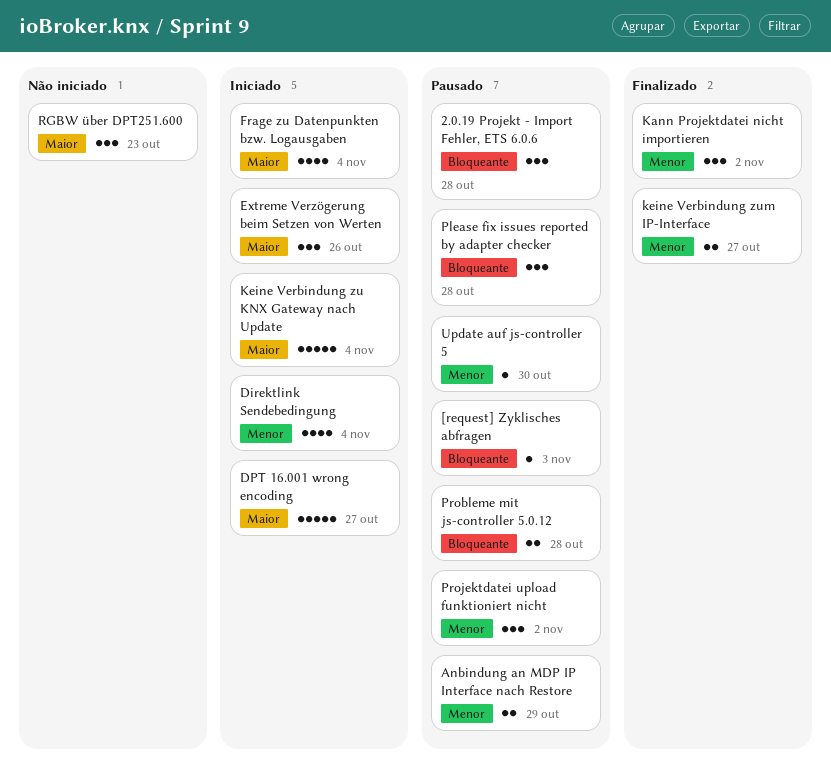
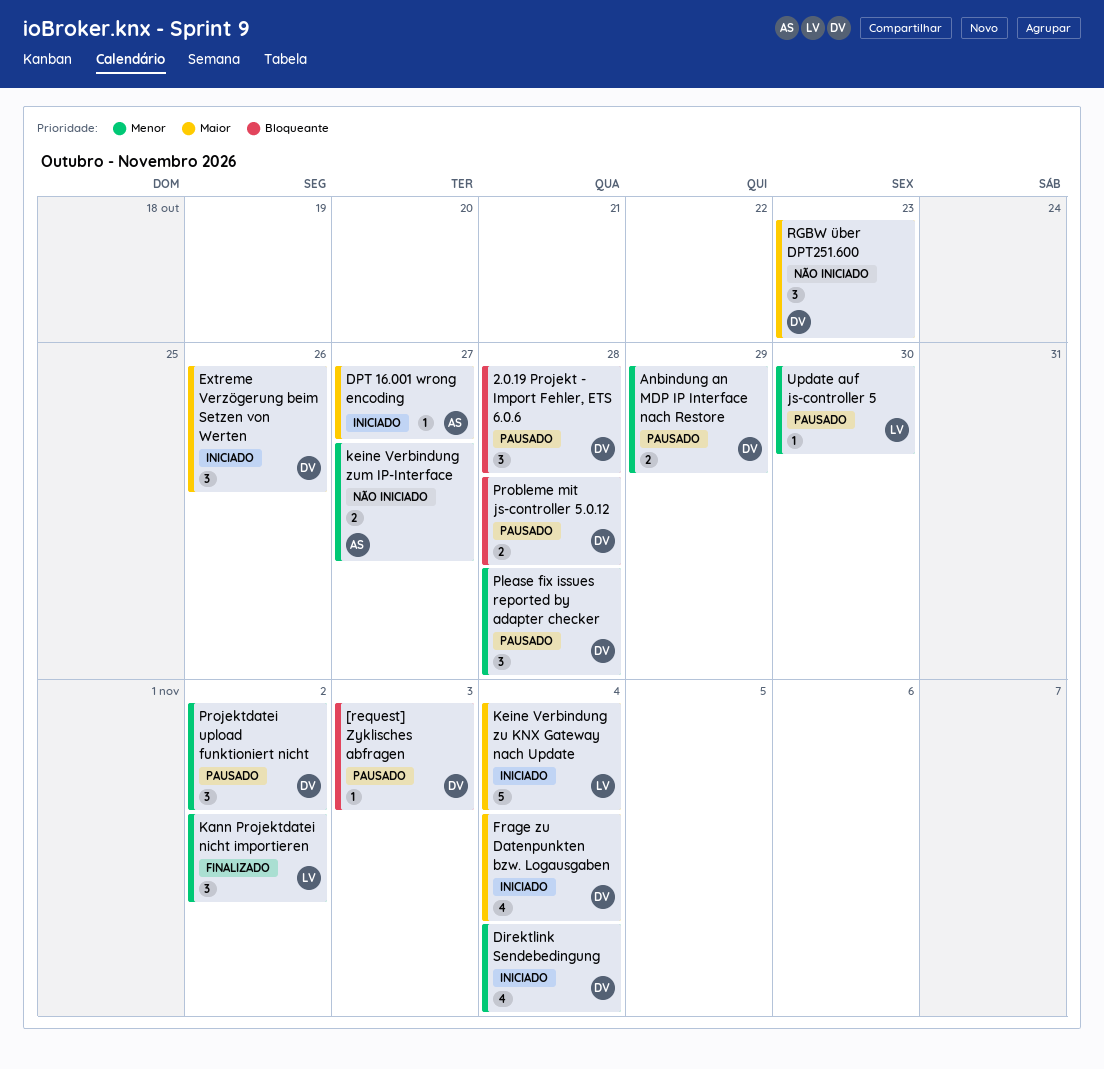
DPT 16.001 wrong encoding, estimate: 5 -> 1
keine Verbindung zum IP-Interface, status: Finalizado -> Não iniciado
Please fix issues reported by adapter checker, priority: Bloqueante -> Menor

